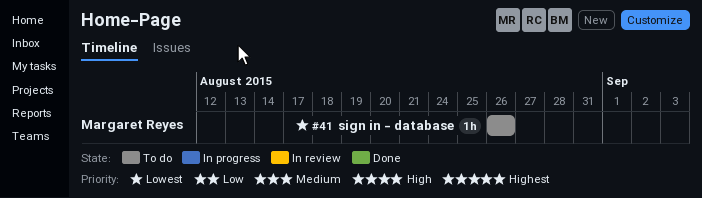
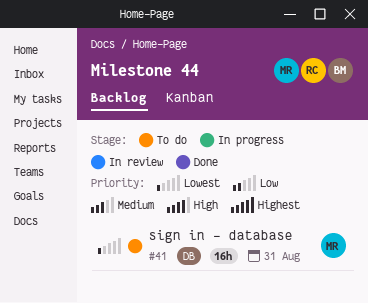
#41, estimate: 1h -> 16h
#41, due: Aug 26 -> Aug 31

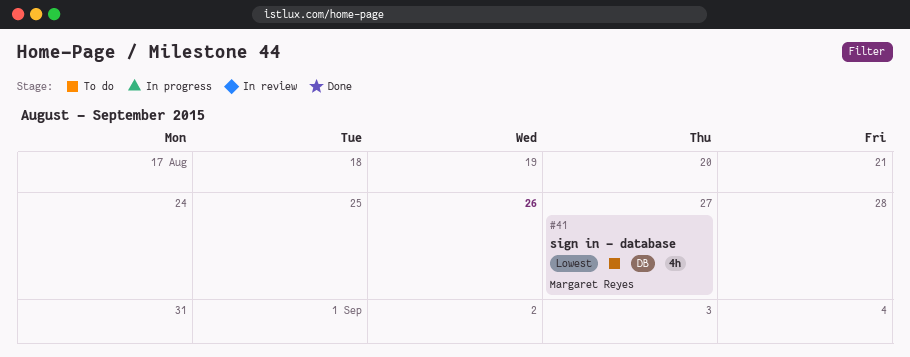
#41, estimate: 16h -> 4h
#41, due: Aug 31 -> Aug 27

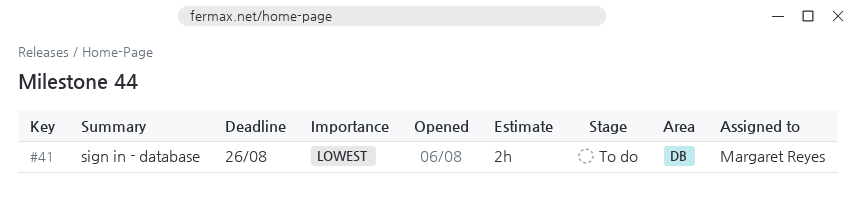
#41, estimate: 4h -> 2h
#41, due: Aug 27 -> Aug 26

